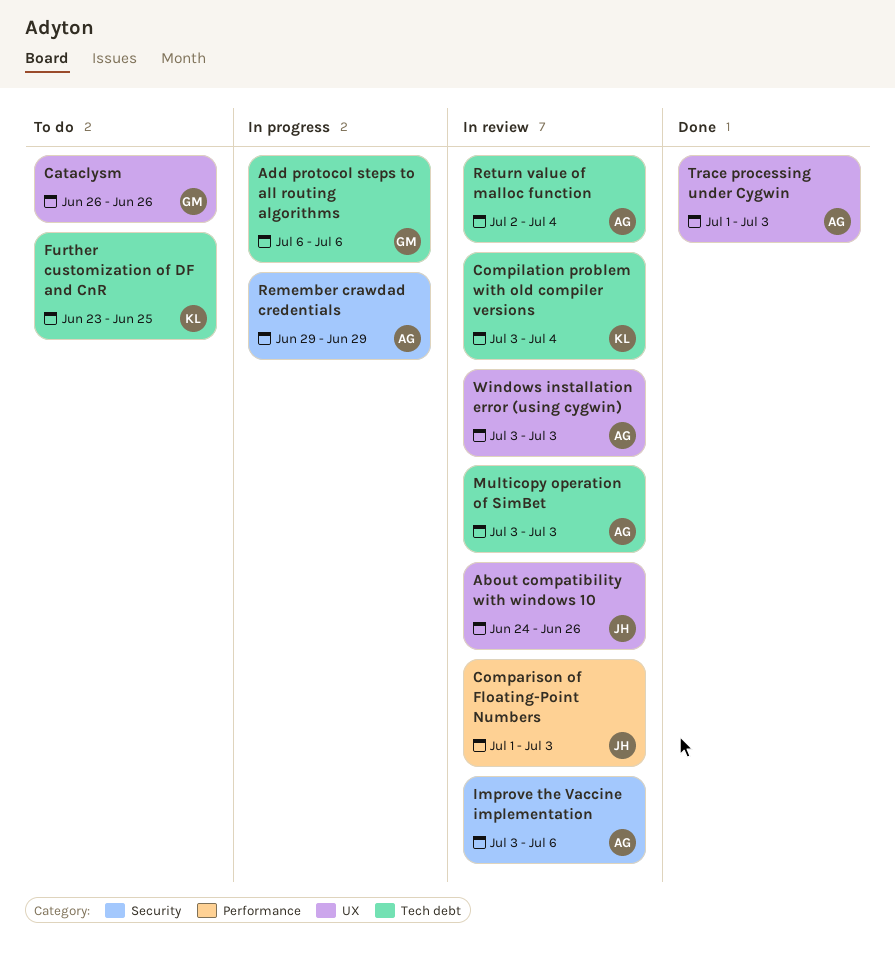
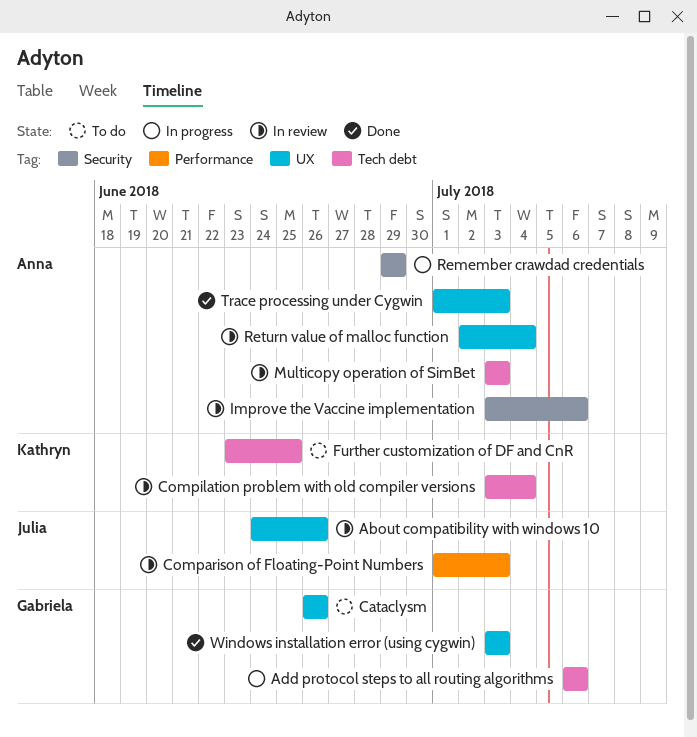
Return value of malloc function, label: Tech debt -> UX
Windows installation error (using cygwin), status: In review -> Done
Windows installation error (using cygwin), owner: Anna -> Gabriela

